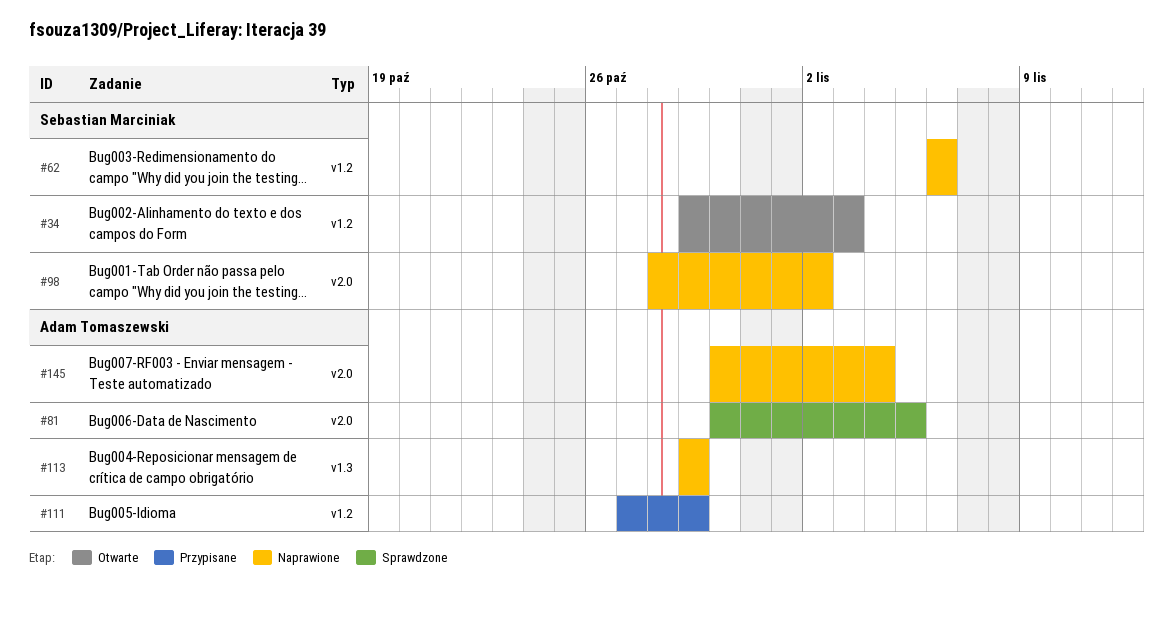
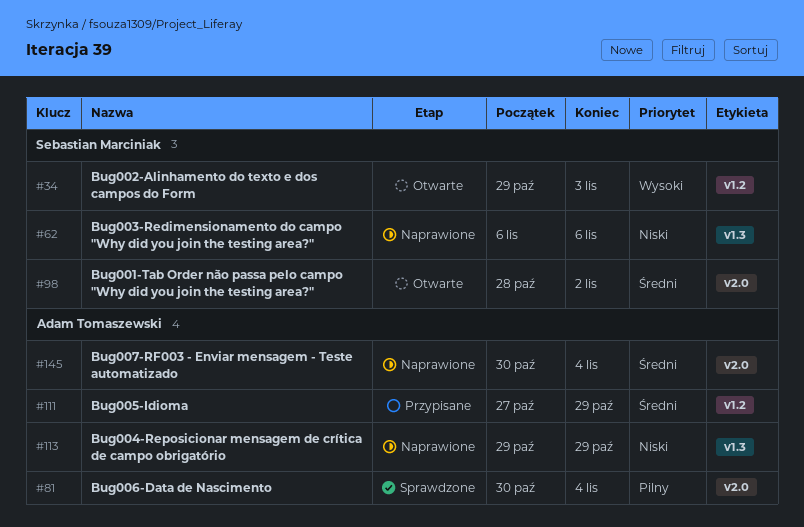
#62, label: v1.2 -> v1.3
#81, due: Nov 5 -> Nov 4
#98, status: Naprawione -> Otwarte

